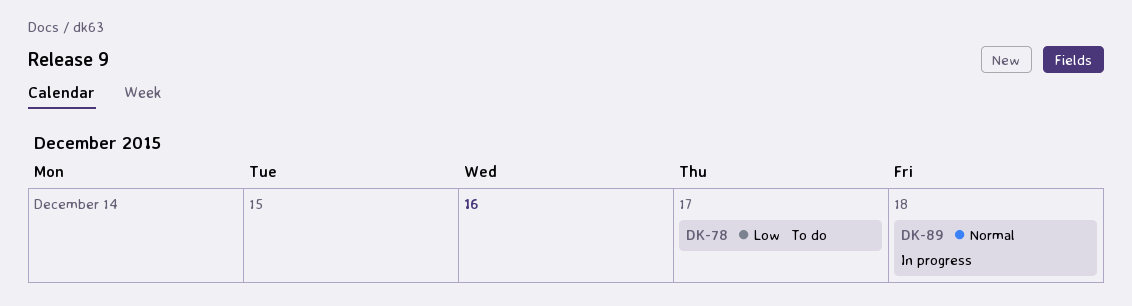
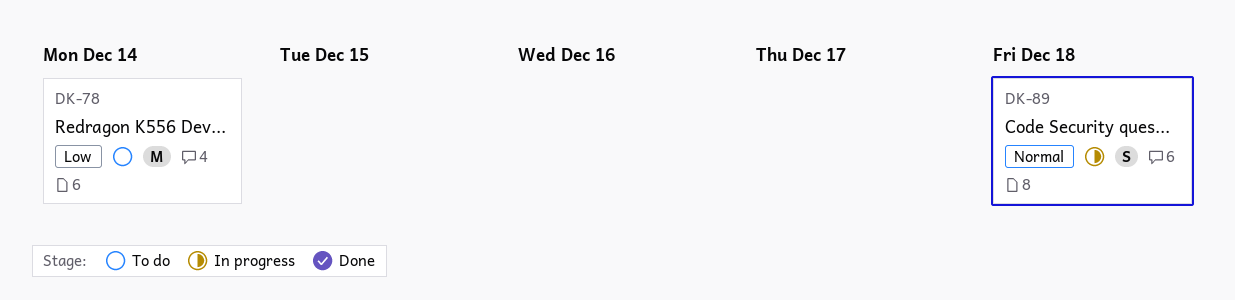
DK-78, due: Dec 17 -> Dec 14

